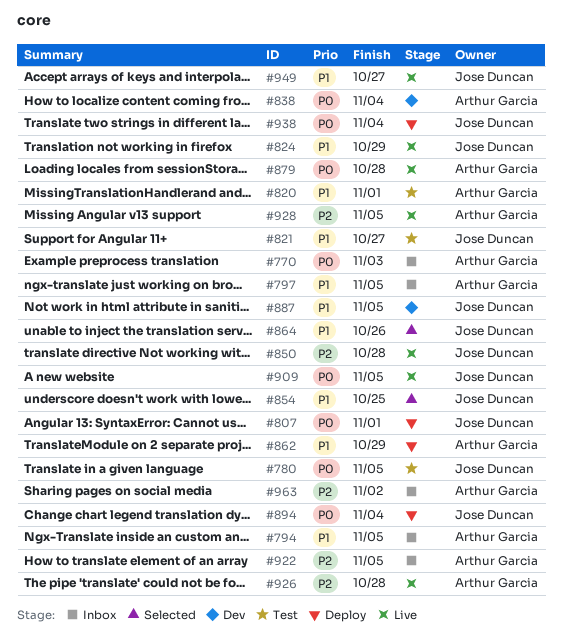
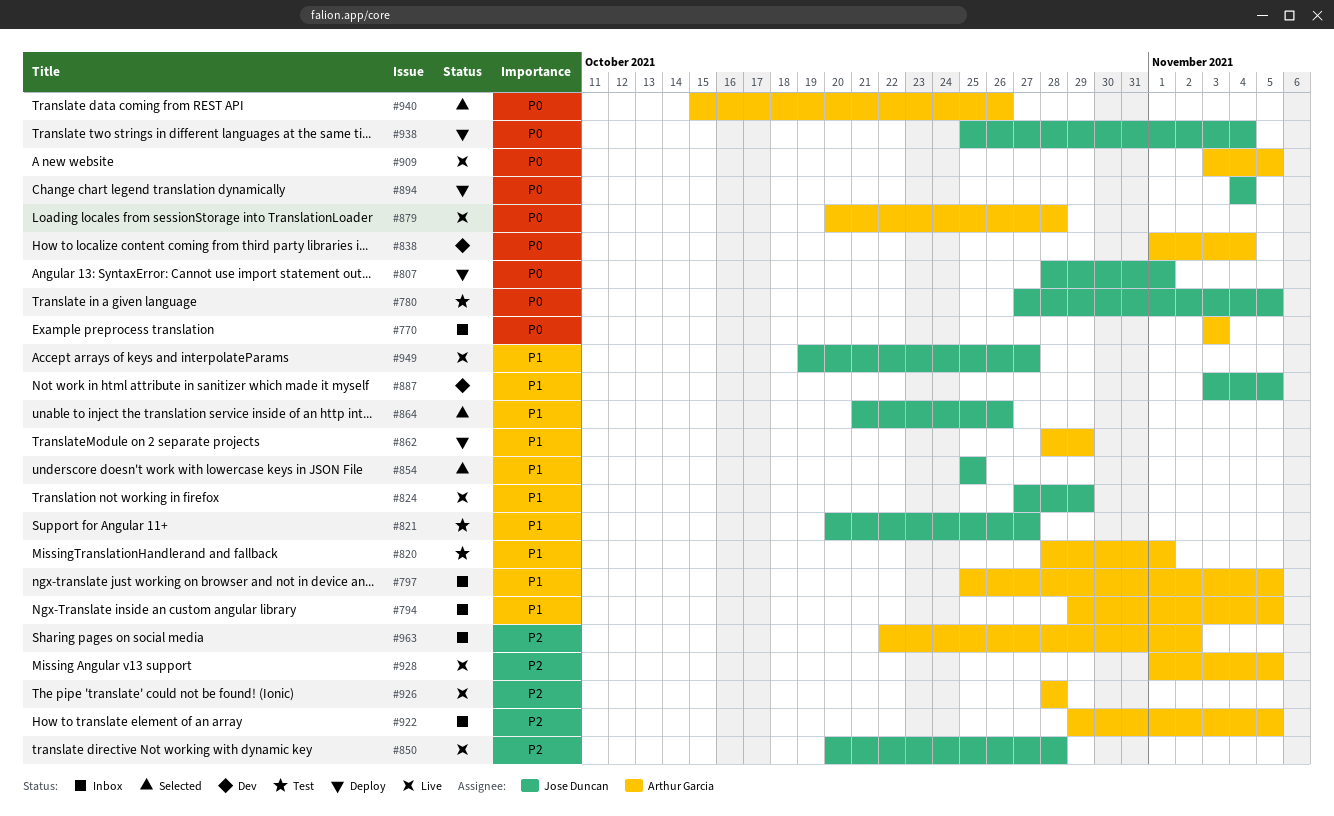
#909, owner: Jose Duncan -> Arthur Garcia
#940: none -> present

